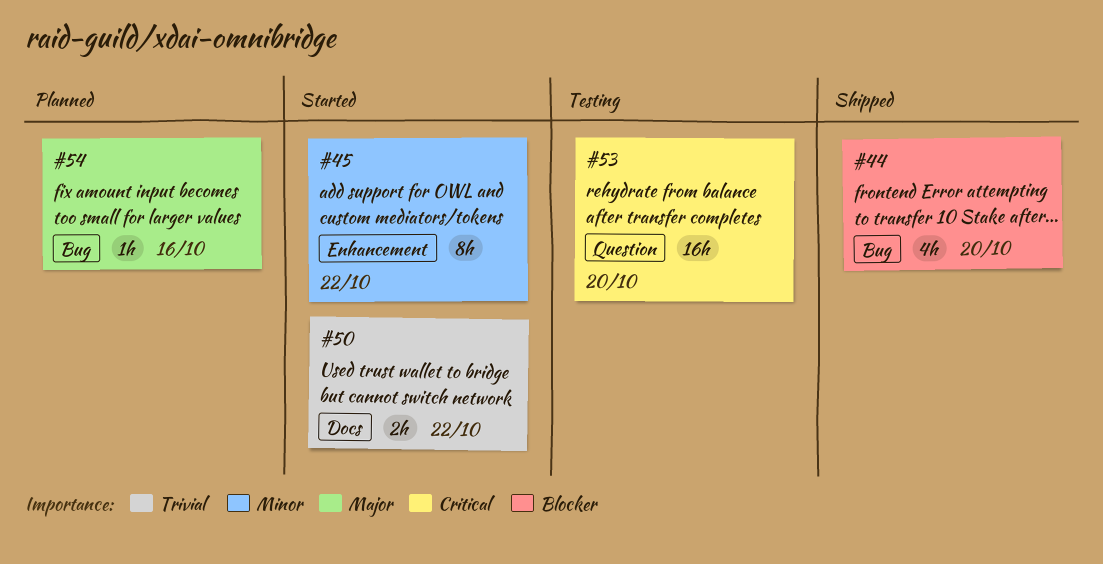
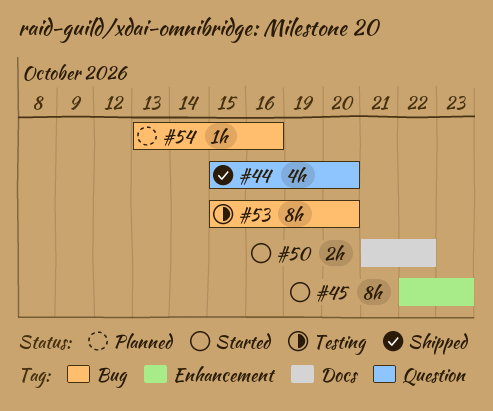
#44, label: Bug -> Question
#45, due: Oct 22 -> Oct 23
#53, label: Question -> Bug
#53, estimate: 16h -> 8h

